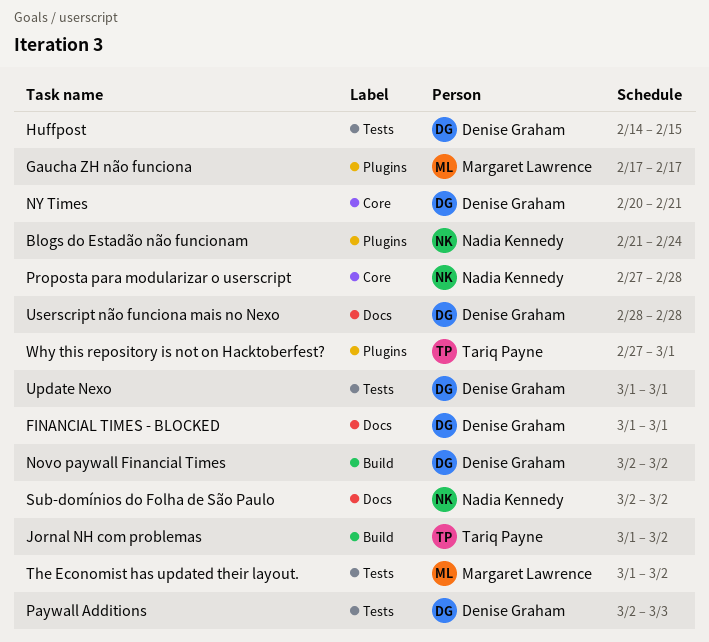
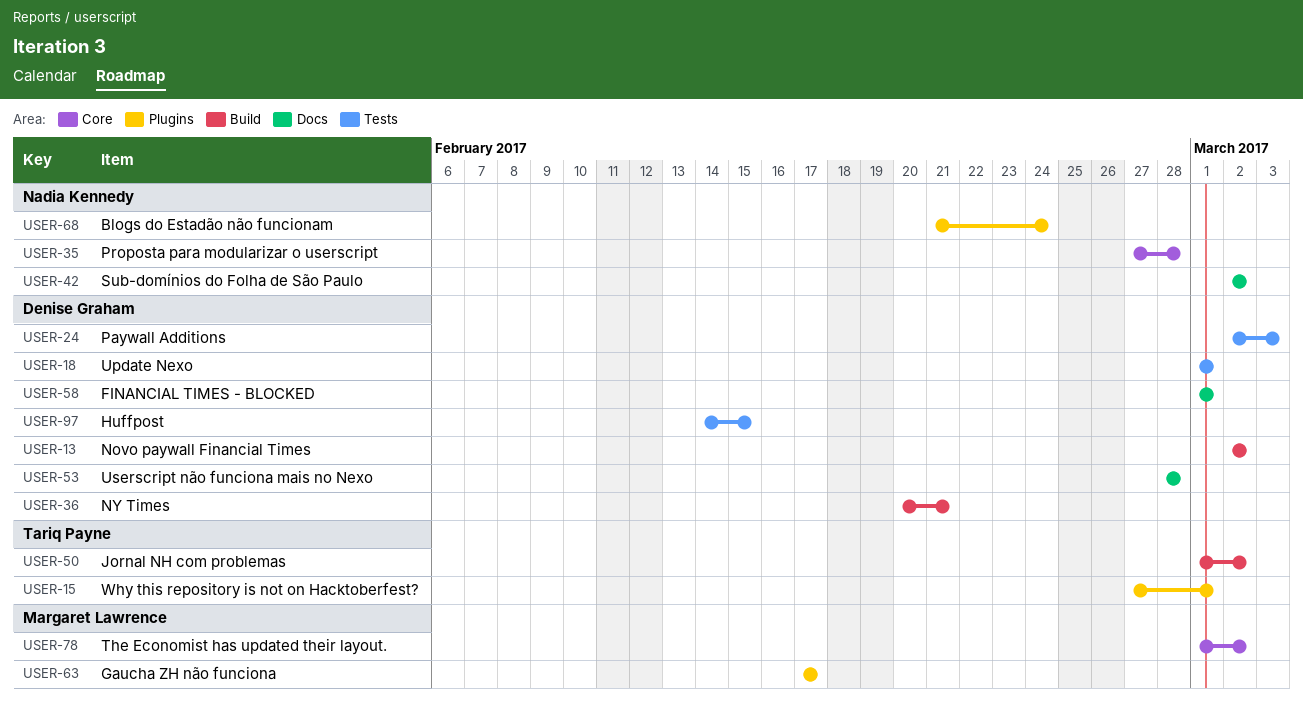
NY Times, label: Core -> Build
The Economist has updated their layout., label: Tests -> Core

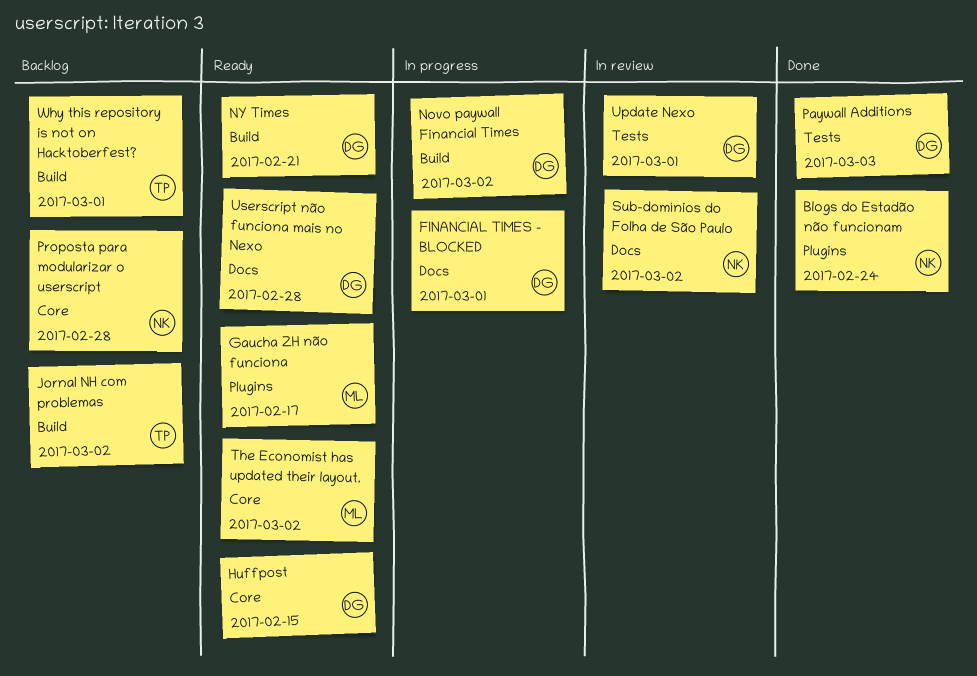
Huffpost, label: Tests -> Core
Why this repository is not on Hacktoberfest?, label: Plugins -> Build

